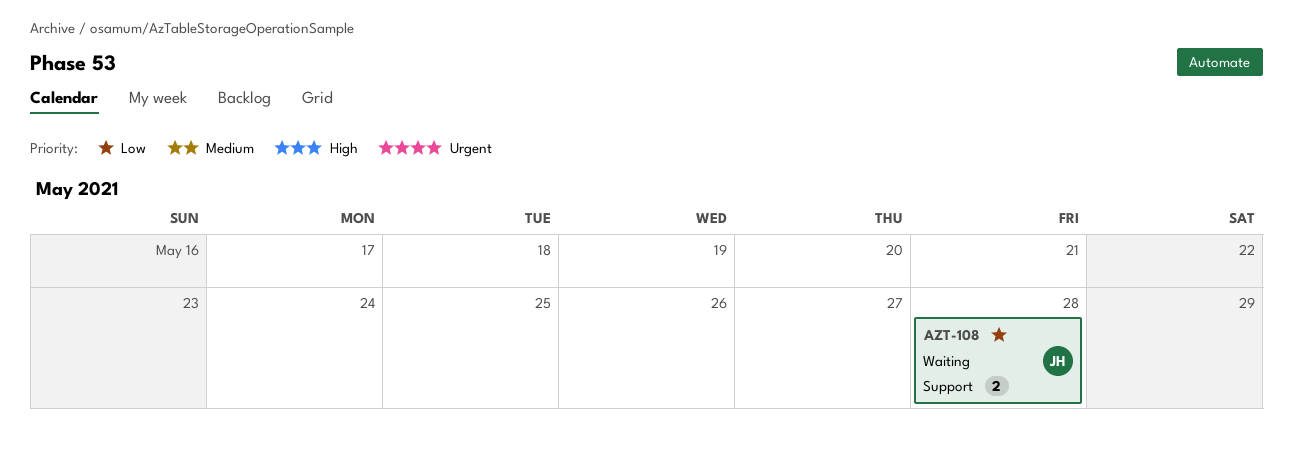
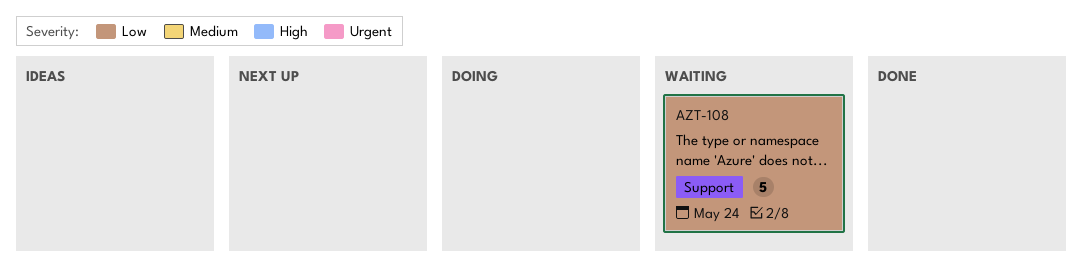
AZT-108, estimate: 2 -> 5
AZT-108, due: May 28 -> May 24

